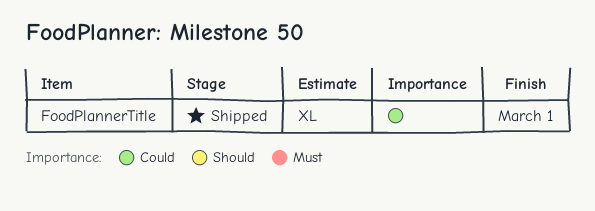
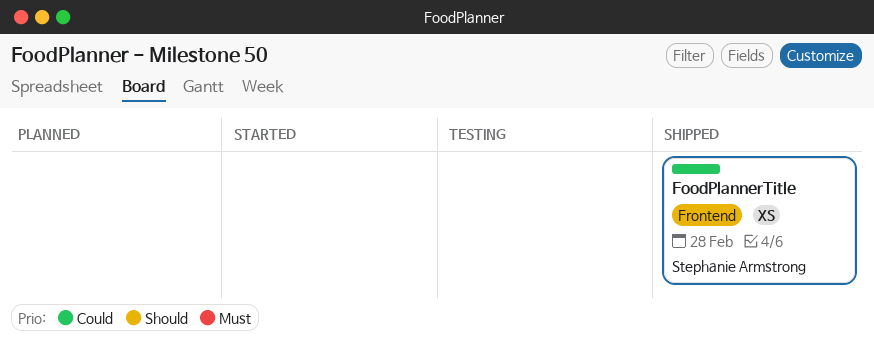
FoodPlannerTitle, estimate: XL -> XS
FoodPlannerTitle, due: Mar 1 -> Feb 28

